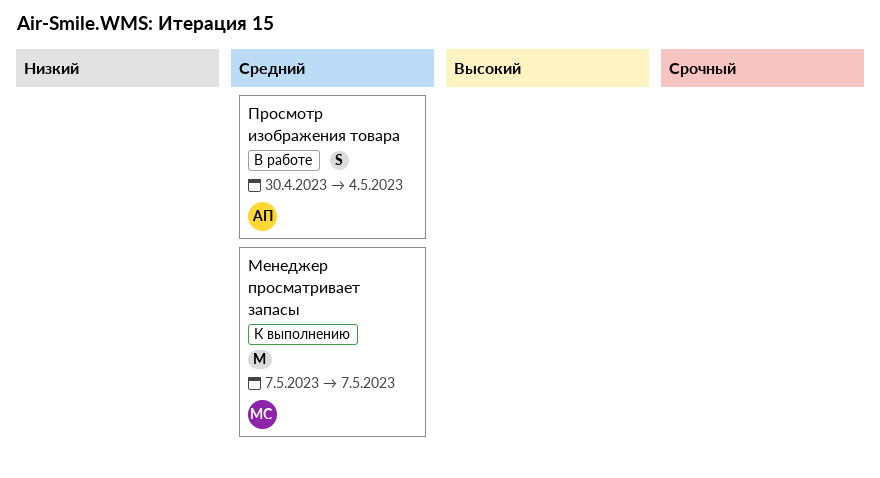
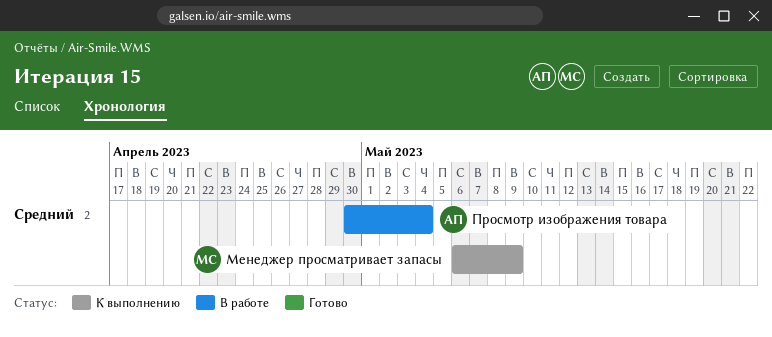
Менеджер просматривает запасы, start: May 7 -> May 6
Менеджер просматривает запасы, due: May 7 -> May 9

